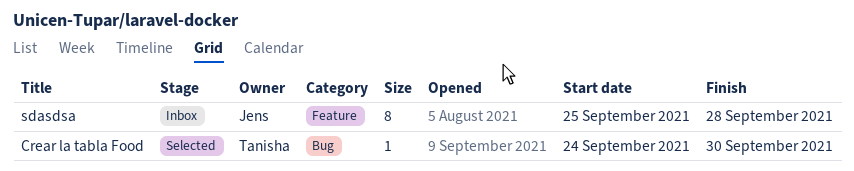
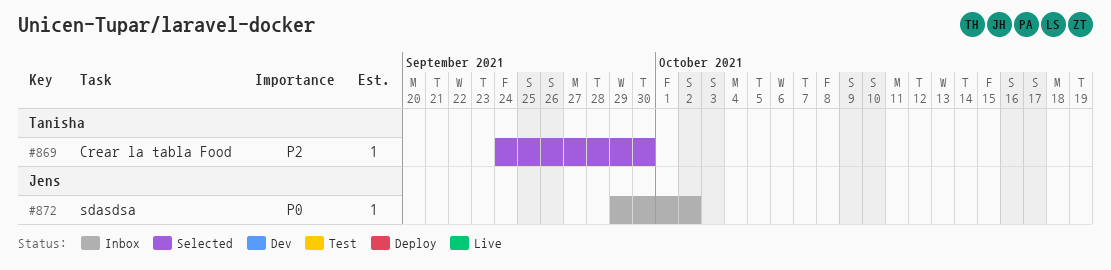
sdasdsa, estimate: 8 -> 1
sdasdsa, start: Sep 25 -> Sep 29
sdasdsa, due: Sep 28 -> Oct 2

